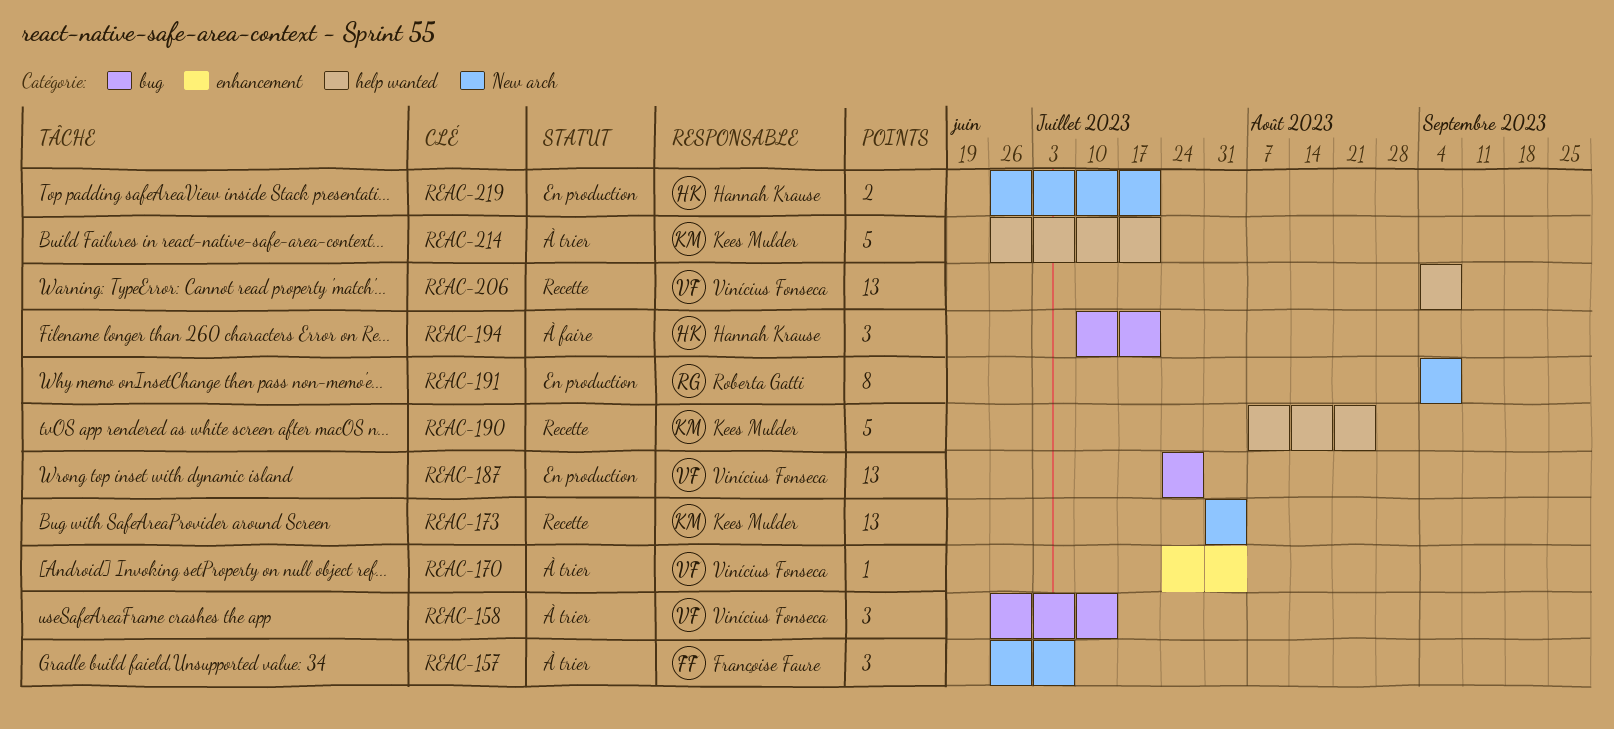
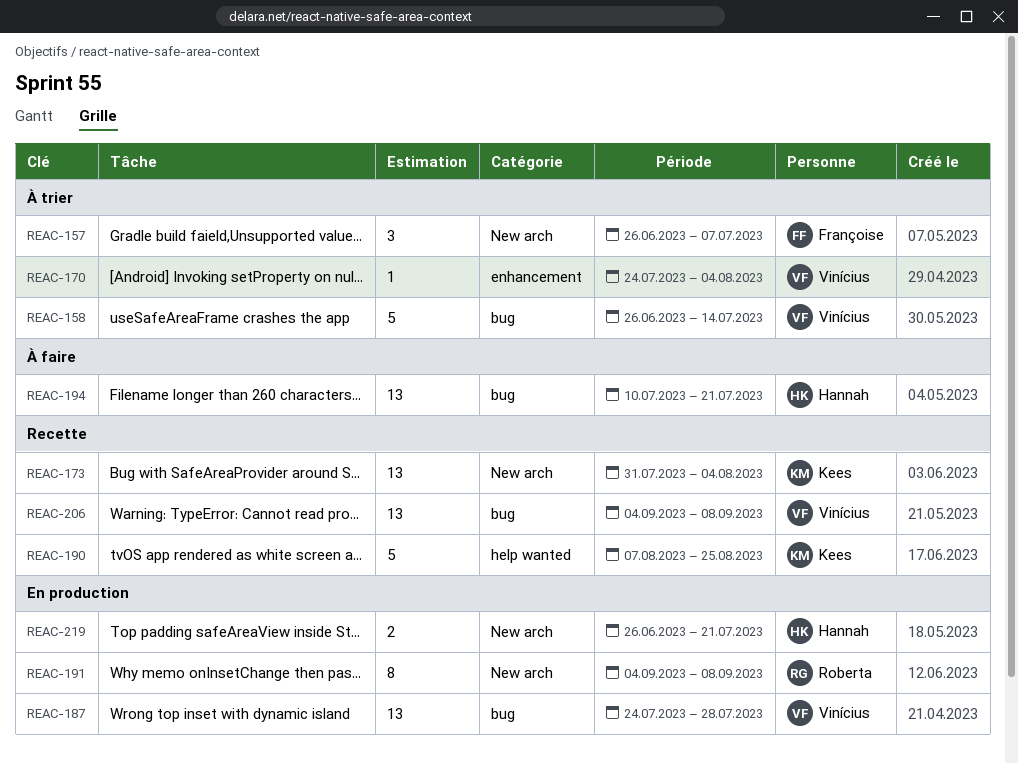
REAC-158, estimate: 3 -> 5
REAC-194, estimate: 3 -> 13
REAC-206, label: help wanted -> bug
REAC-214: present -> none

